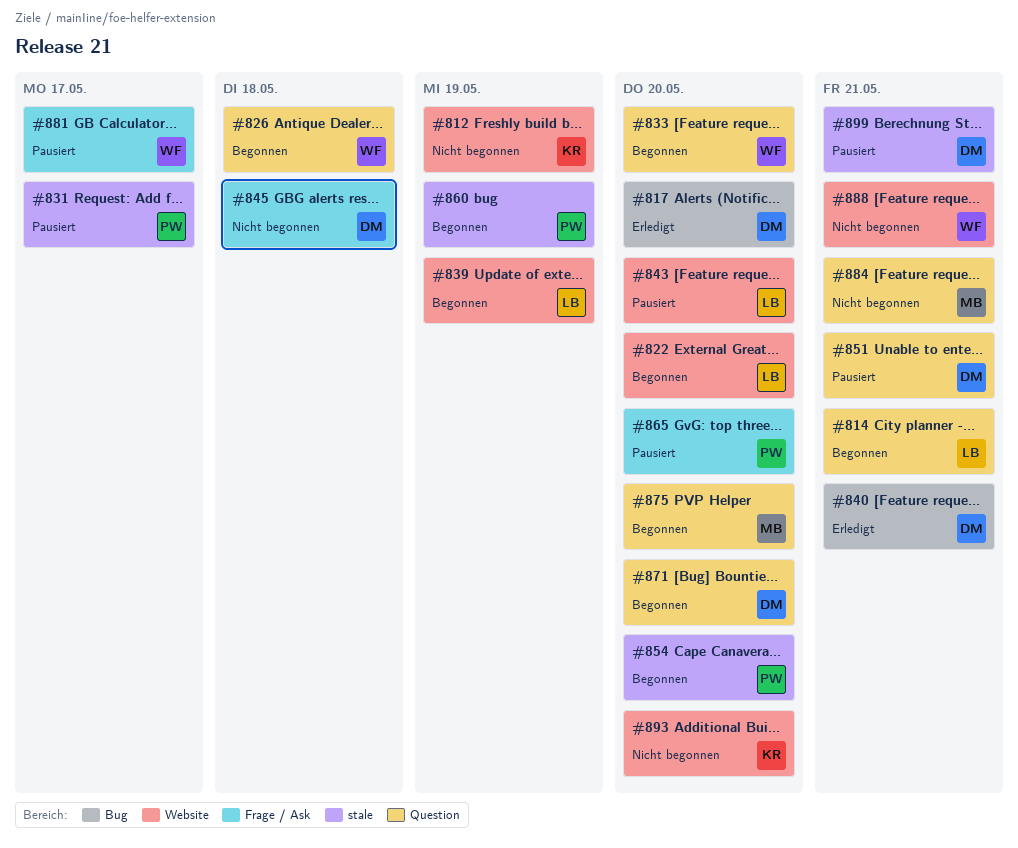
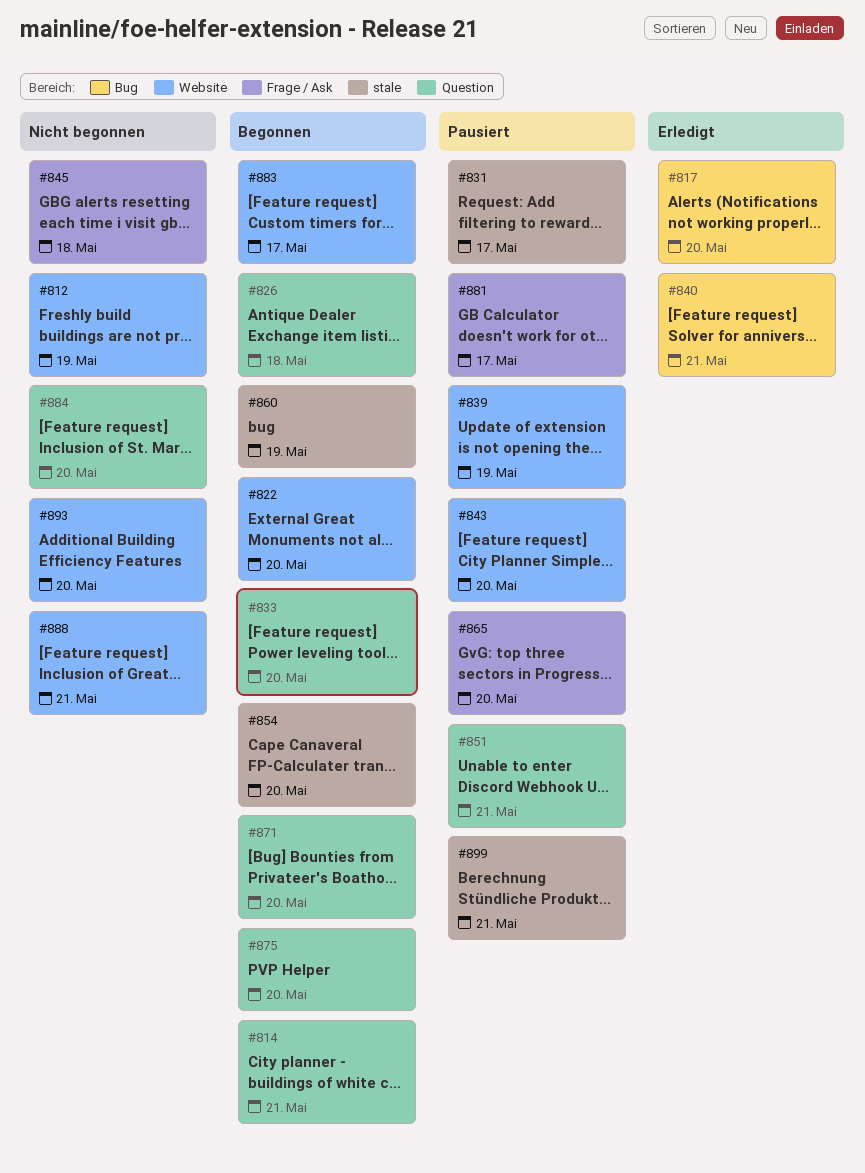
#839, status: Begonnen -> Pausiert
#883: none -> present
#884, due: May 21 -> May 20

